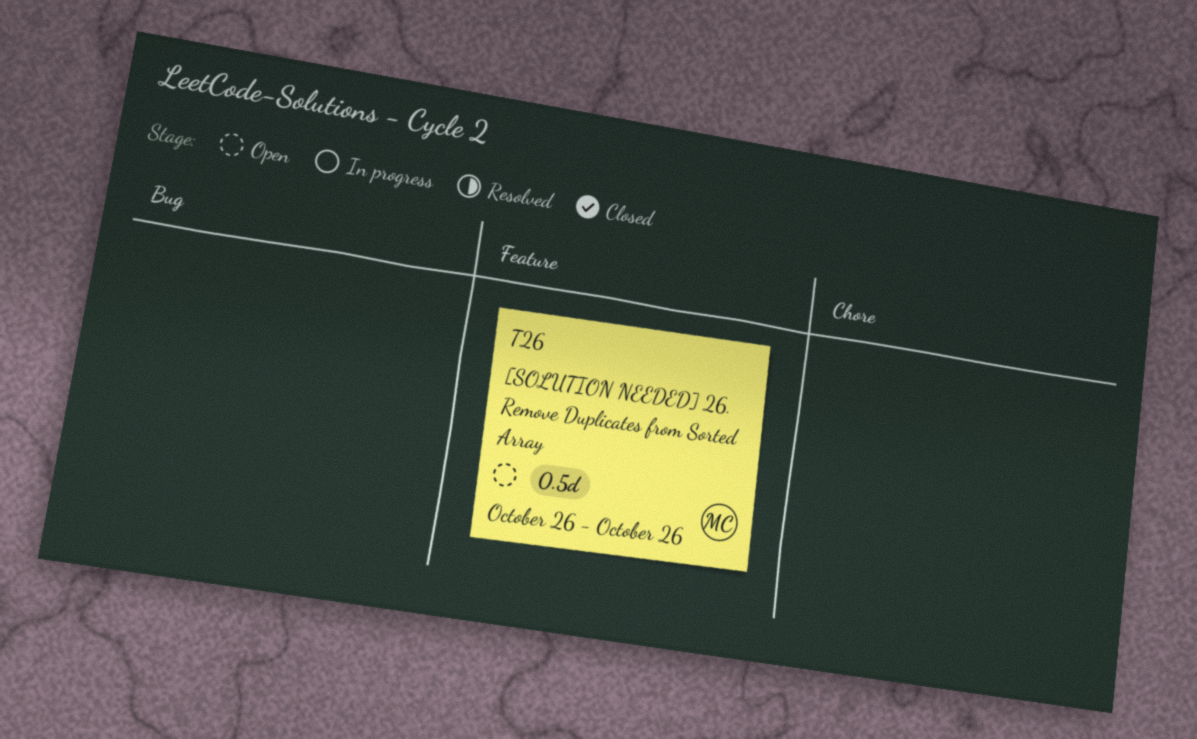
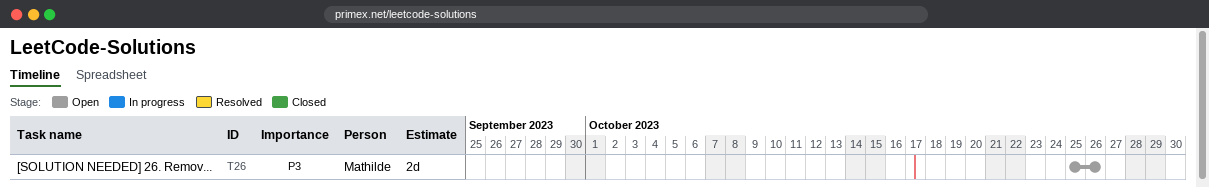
T26, estimate: 0.5d -> 2d
T26, start: Oct 26 -> Oct 25

